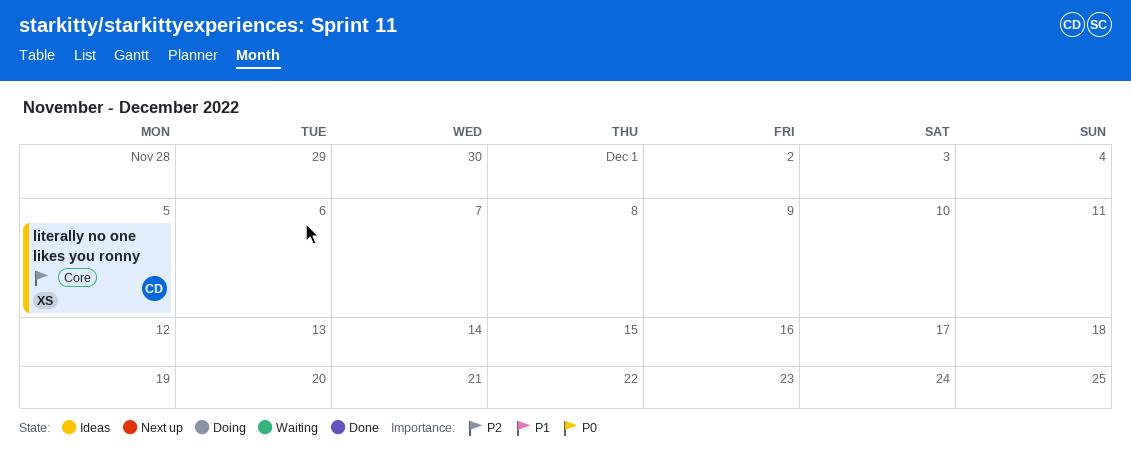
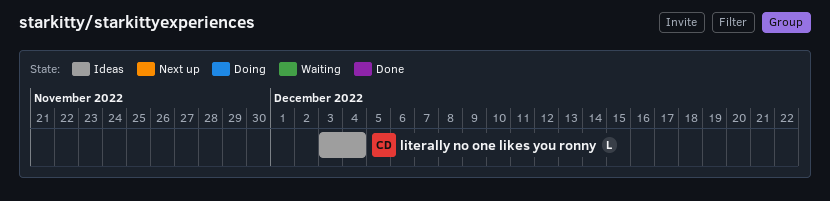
literally no one likes you ronny, estimate: XS -> L
literally no one likes you ronny, due: Dec 5 -> Dec 4

